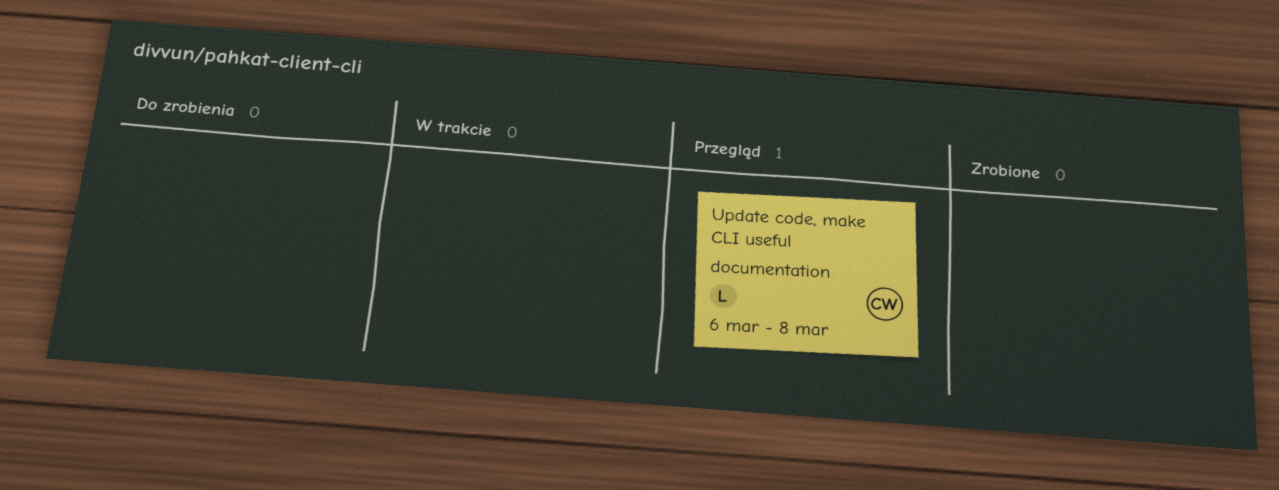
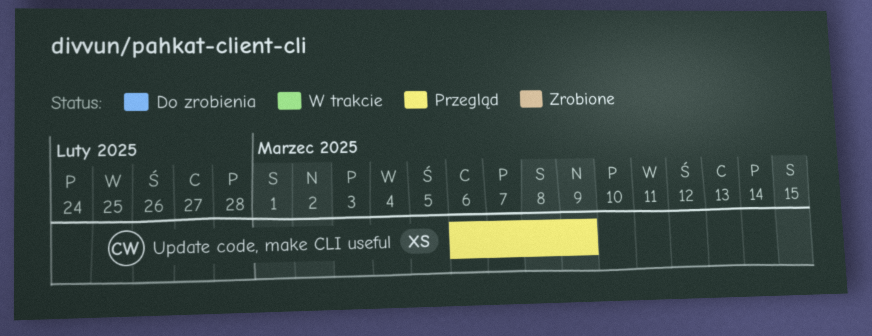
Update code, make CLI useful, estimate: L -> XS
Update code, make CLI useful, due: Mar 8 -> Mar 9

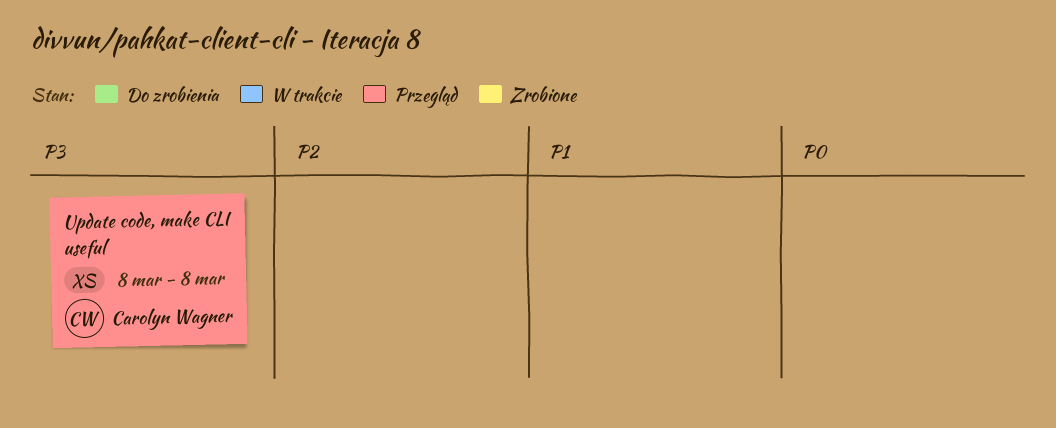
Update code, make CLI useful, start: Mar 6 -> Mar 8
Update code, make CLI useful, due: Mar 9 -> Mar 8

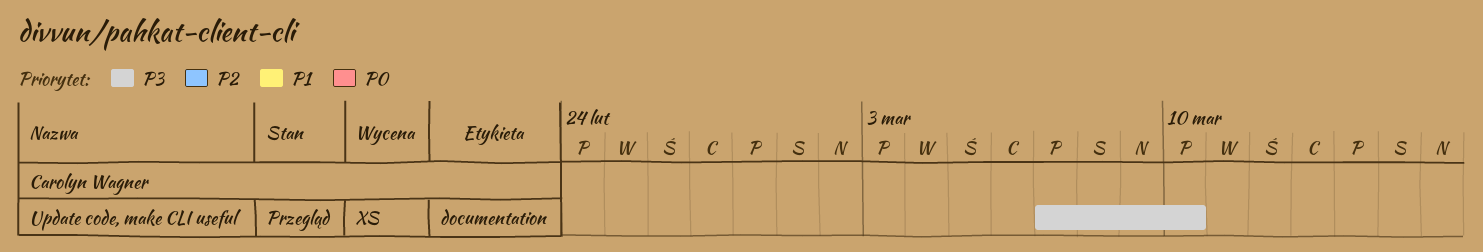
Update code, make CLI useful, start: Mar 8 -> Mar 7
Update code, make CLI useful, due: Mar 8 -> Mar 10

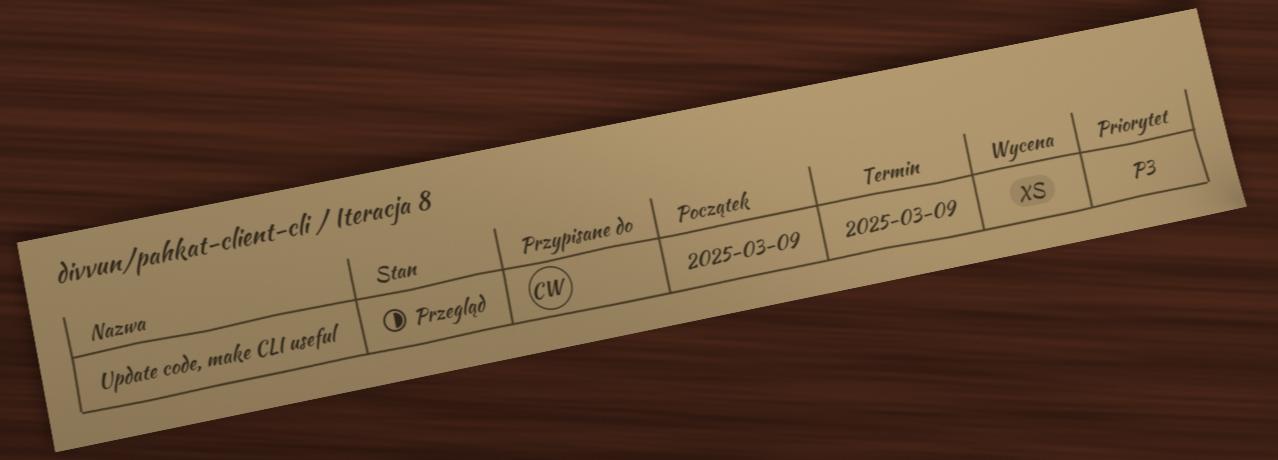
Update code, make CLI useful, start: Mar 7 -> Mar 9
Update code, make CLI useful, due: Mar 10 -> Mar 9

